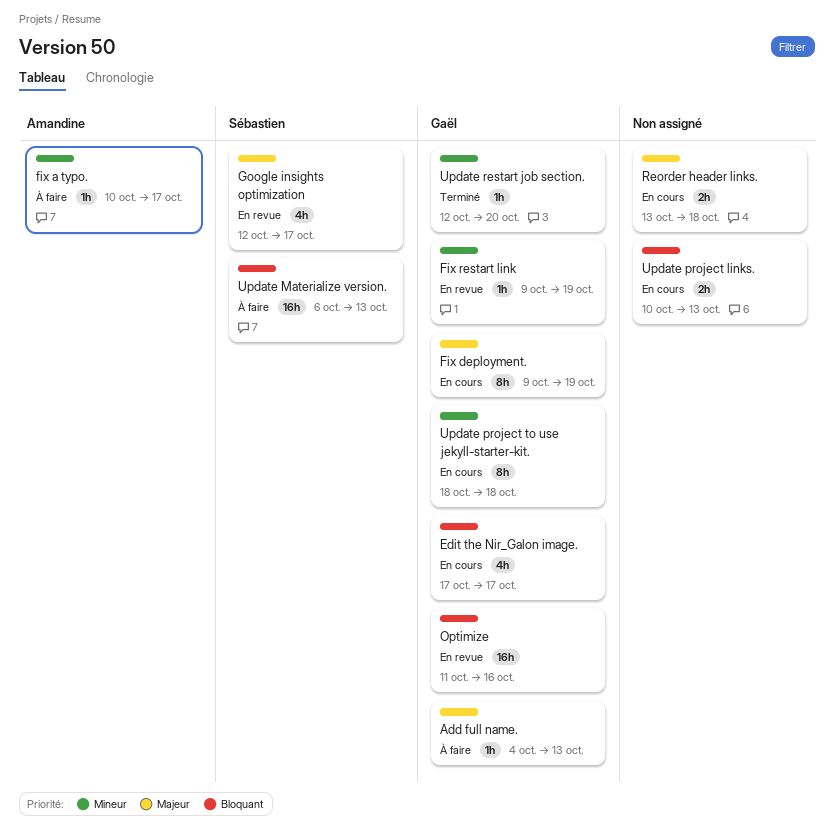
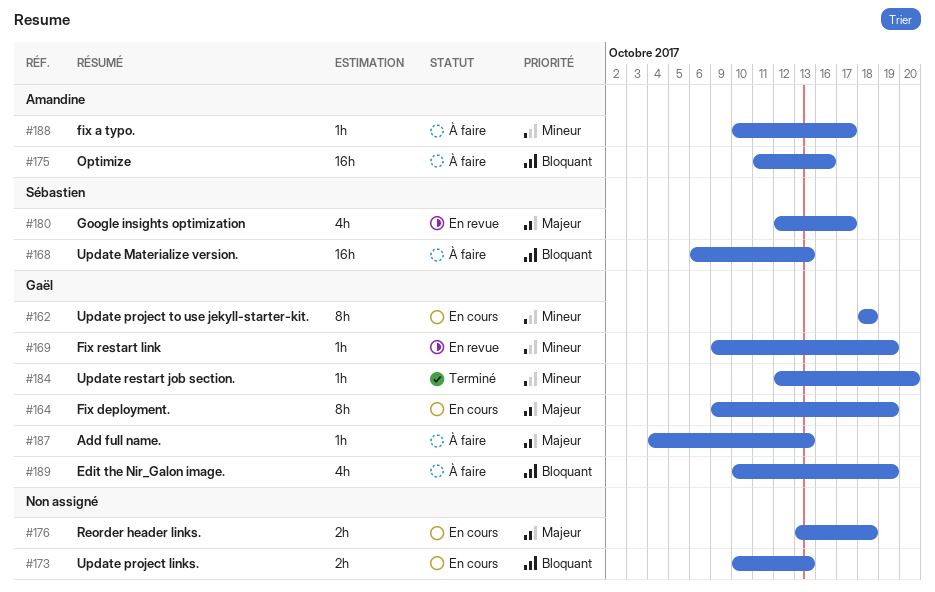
Edit the Nir_Galon image., status: En cours -> À faire
Edit the Nir_Galon image., start: Oct 17 -> Oct 10
Edit the Nir_Galon image., due: Oct 17 -> Oct 19
Optimize, status: En revue -> À faire
Optimize, owner: Gaël -> Amandine

